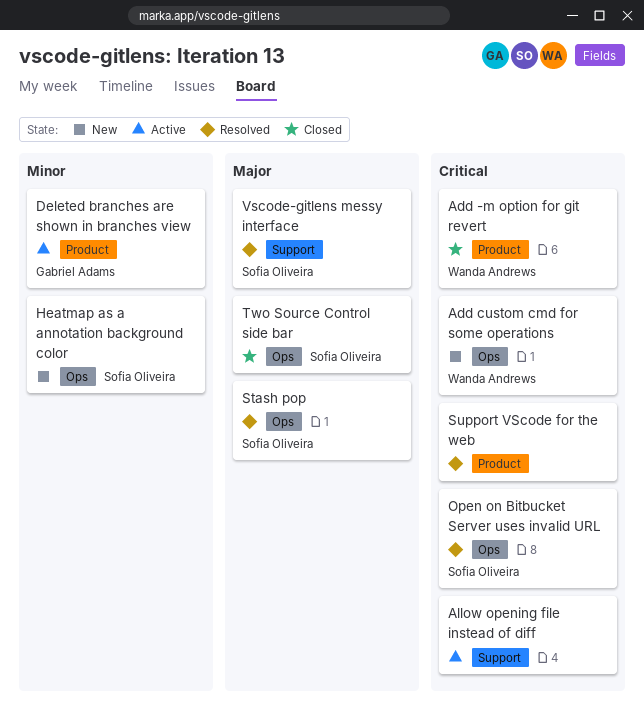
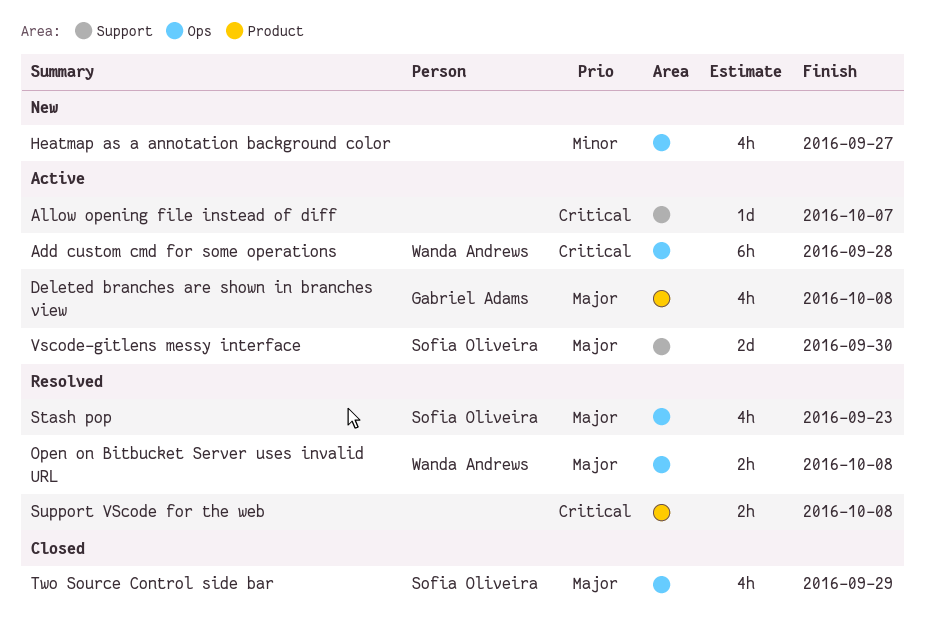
Add -m option for git revert: present -> none
Add custom cmd for some operations, status: New -> Active
Deleted branches are shown in branches view, priority: Minor -> Major
Heatmap as a annotation background color, owner: Sofia Oliveira -> none
Open on Bitbucket Server uses invalid URL, owner: Sofia Oliveira -> Wanda Andrews
Open on Bitbucket Server uses invalid URL, priority: Critical -> Major
Vscode-gitlens messy interface, status: Resolved -> Active

